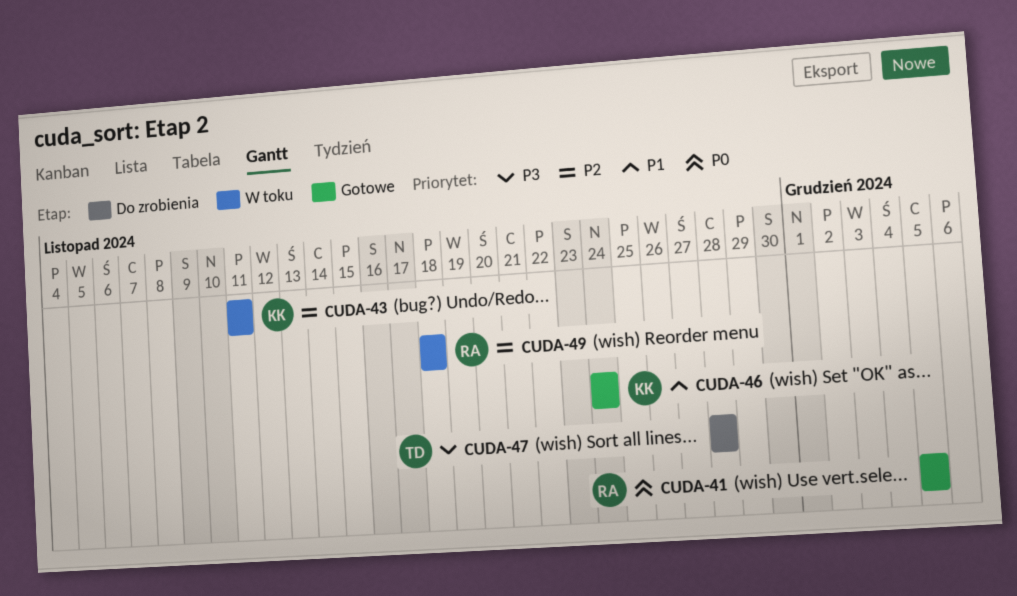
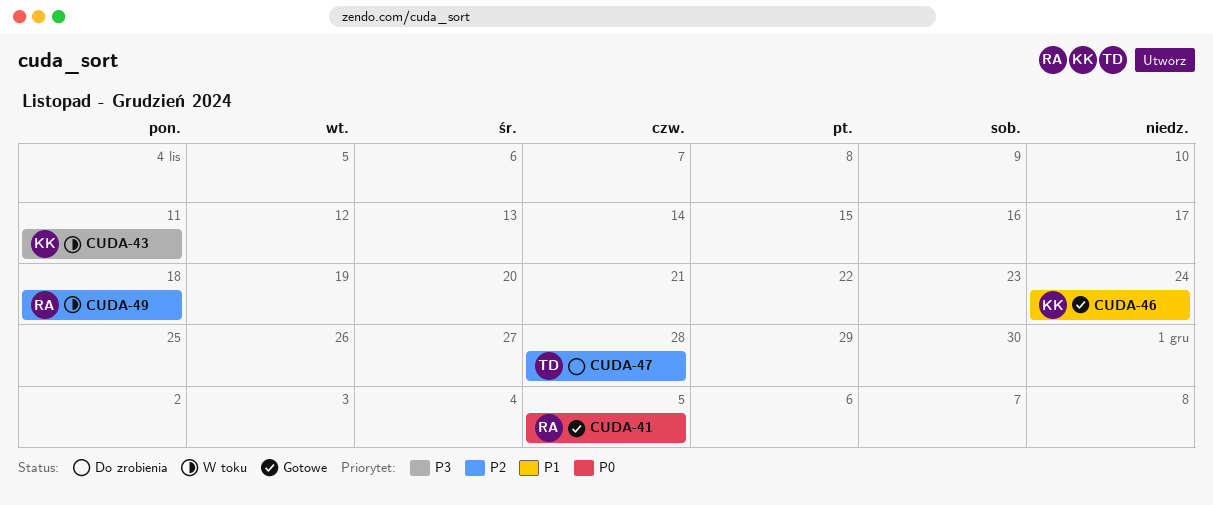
CUDA-43, priority: P2 -> P3
CUDA-47, priority: P3 -> P2

